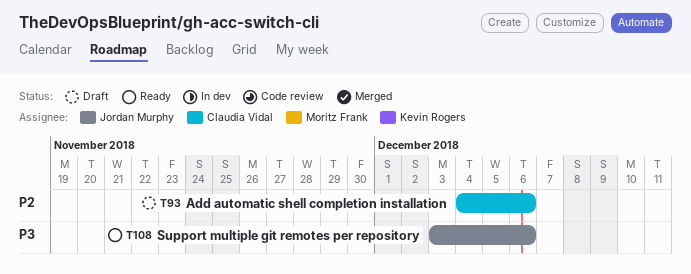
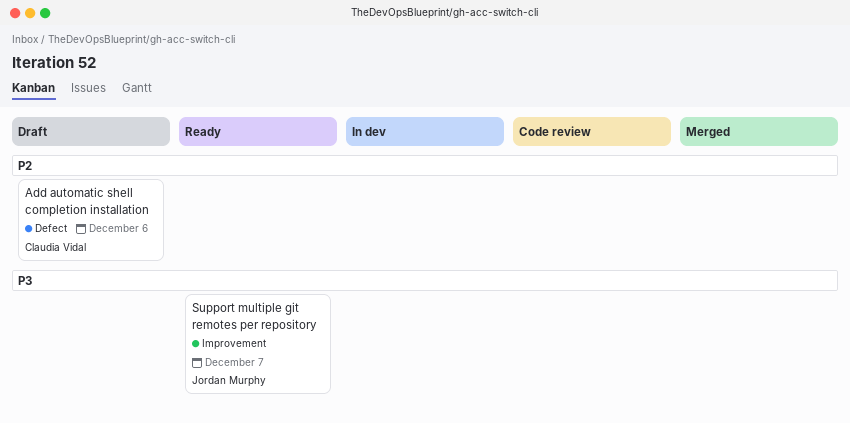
Support multiple git remotes per repository, due: Dec 6 -> Dec 7

